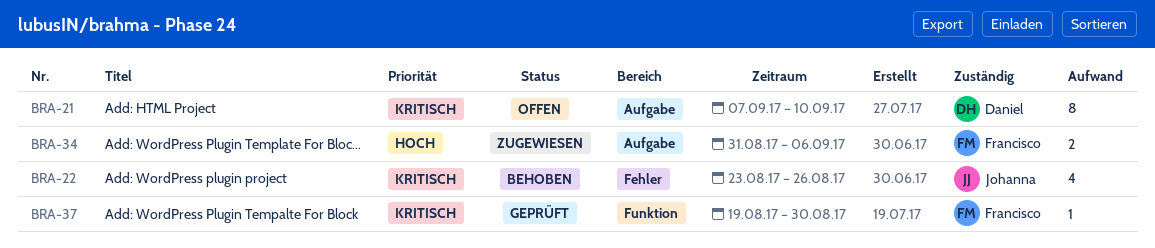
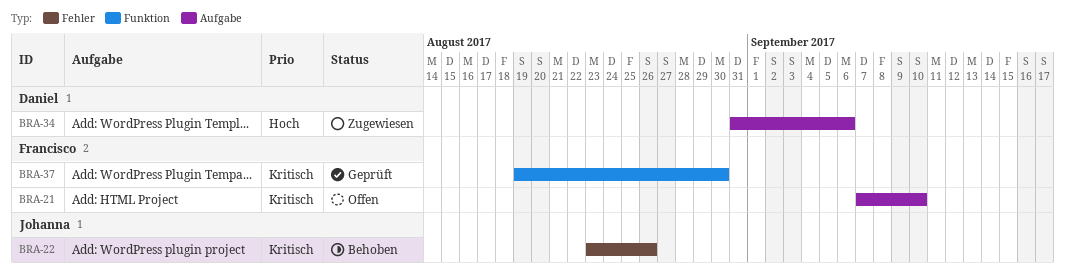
BRA-21, owner: Daniel -> Francisco
BRA-34, owner: Francisco -> Daniel

